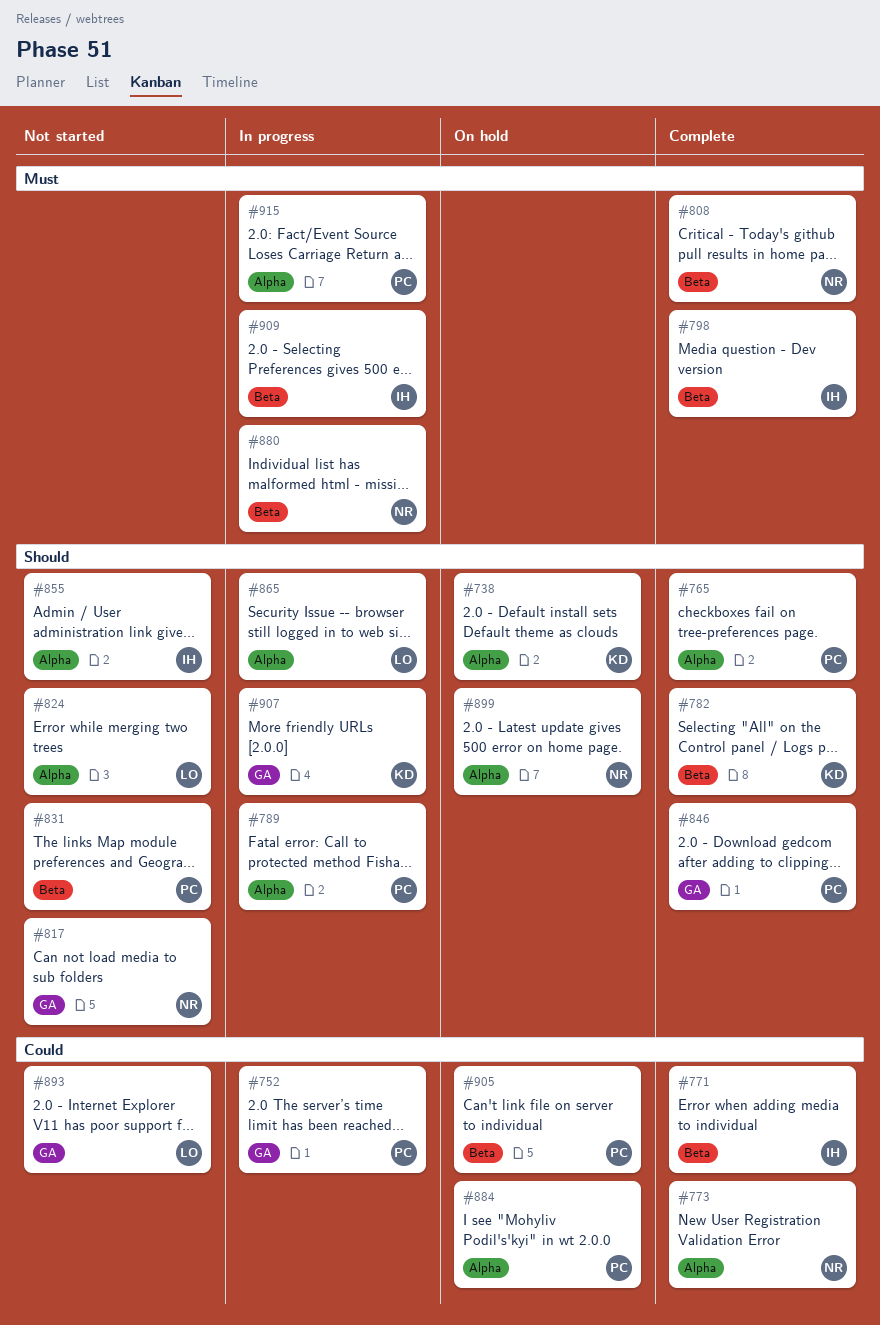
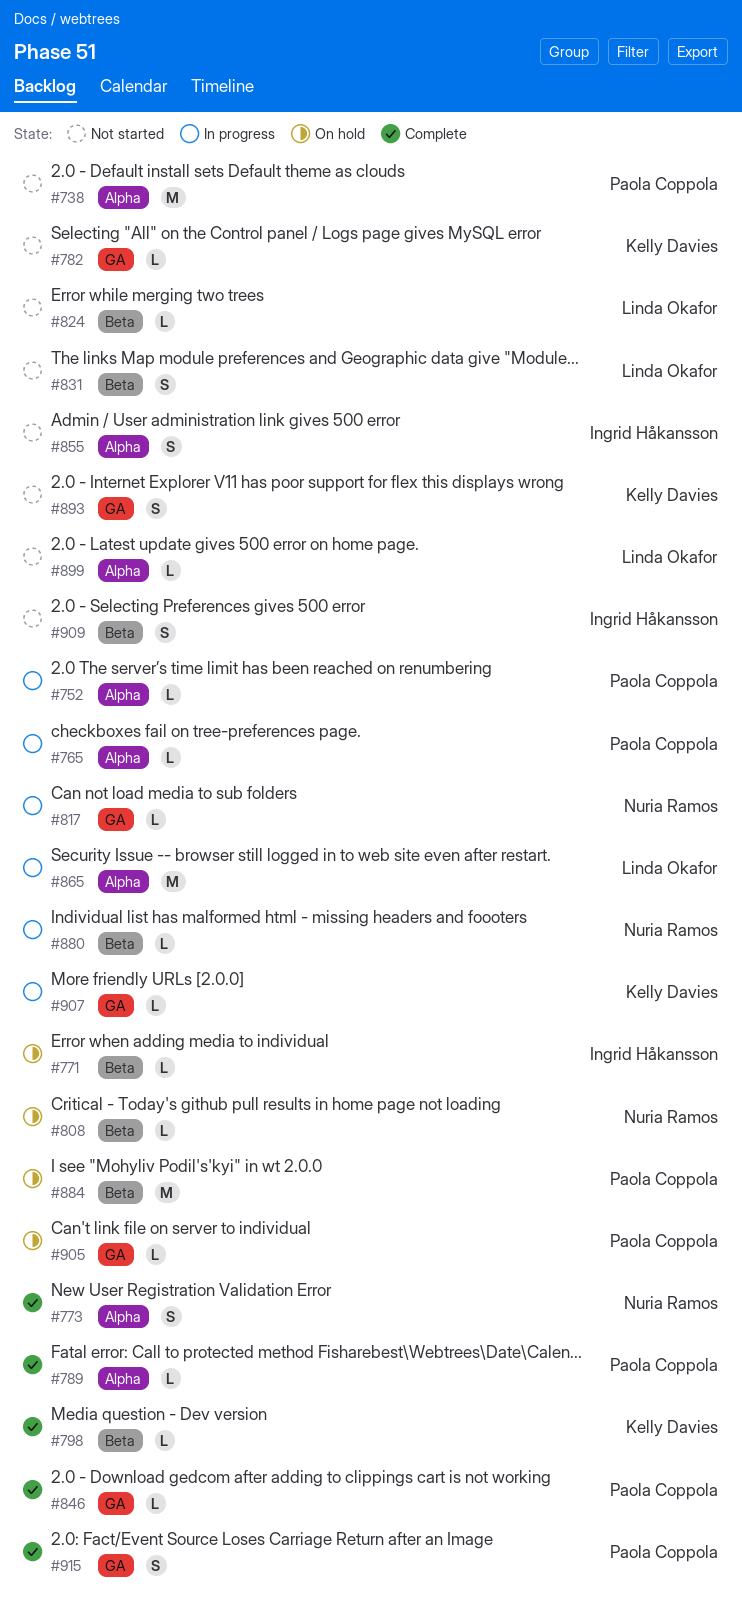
#738, status: On hold -> Not started
#738, owner: Kelly Davies -> Paola Coppola
#752, label: GA -> Alpha
#765, status: Complete -> In progress
#771, status: Complete -> On hold
#782, status: Complete -> Not started
#782, label: Beta -> GA
#789, status: In progress -> Complete
#798, owner: Ingrid Håkansson -> Kelly Davies
#808, status: Complete -> On hold
#817, status: Not started -> In progress
#824, label: Alpha -> Beta
#831, owner: Paola Coppola -> Linda Okafor
#884, label: Alpha -> Beta
#893, owner: Linda Okafor -> Kelly Davies
#899, status: On hold -> Not started
#899, owner: Nuria Ramos -> Linda Okafor
#905, label: Beta -> GA
#909, status: In progress -> Not started
#915, status: In progress -> Complete
#915, label: Alpha -> GA

